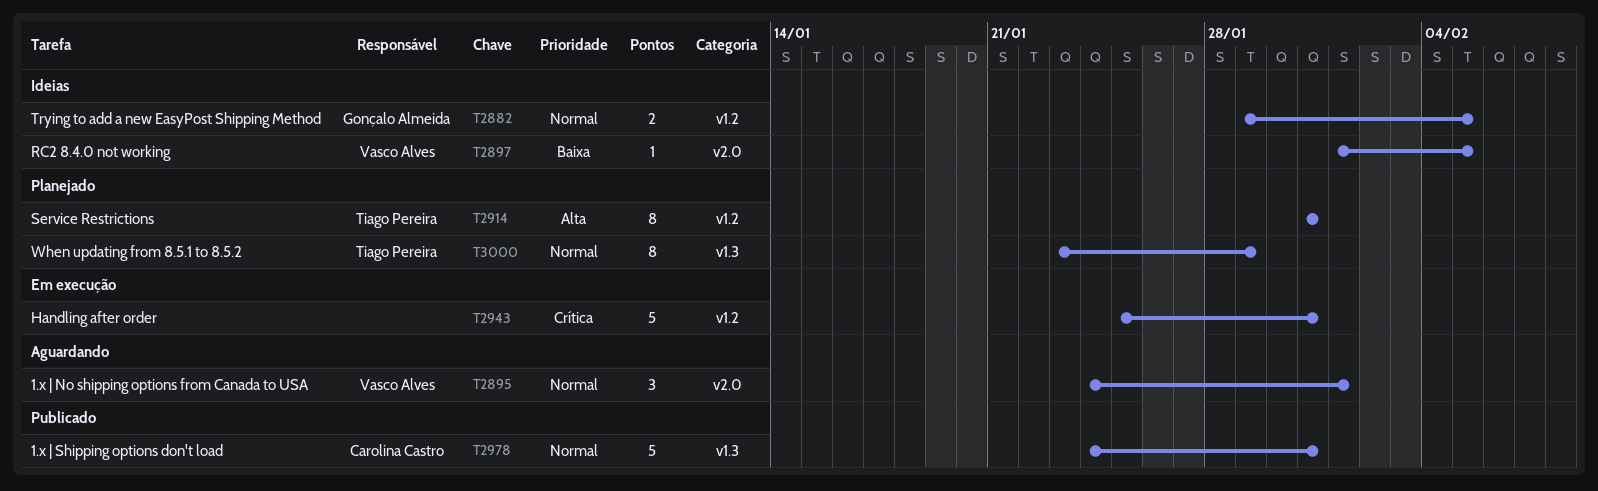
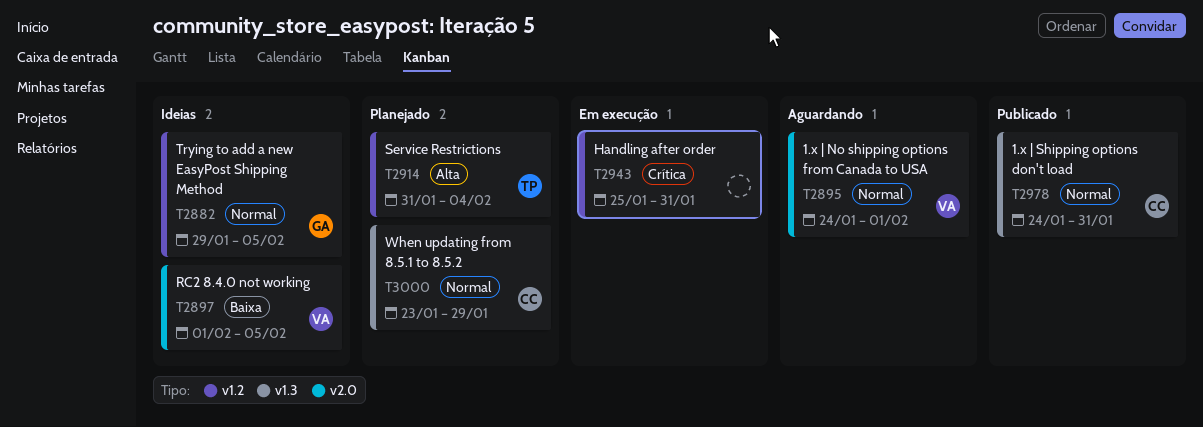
T2914, due: Jan 31 -> Feb 4
T3000, owner: Tiago Pereira -> Carolina Castro

